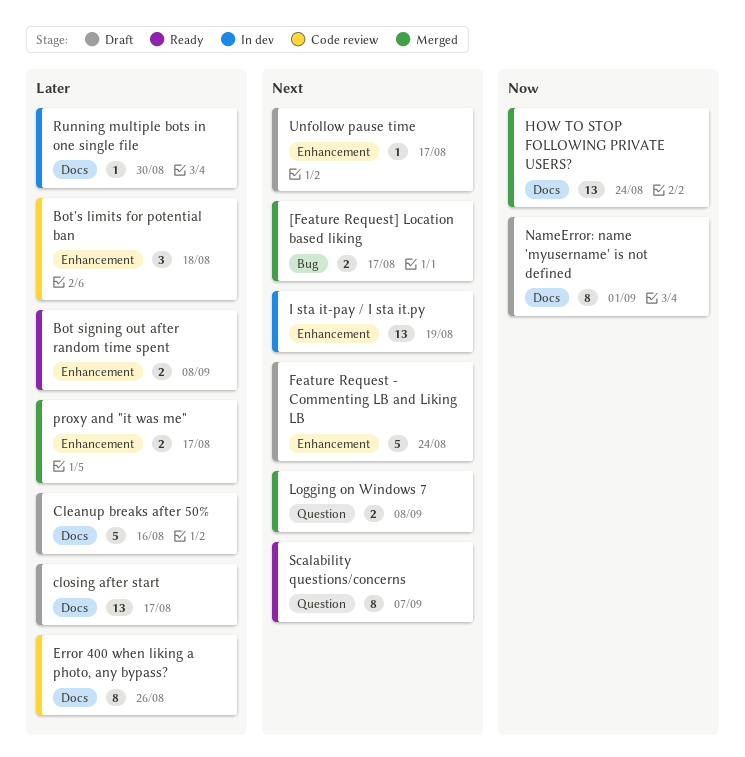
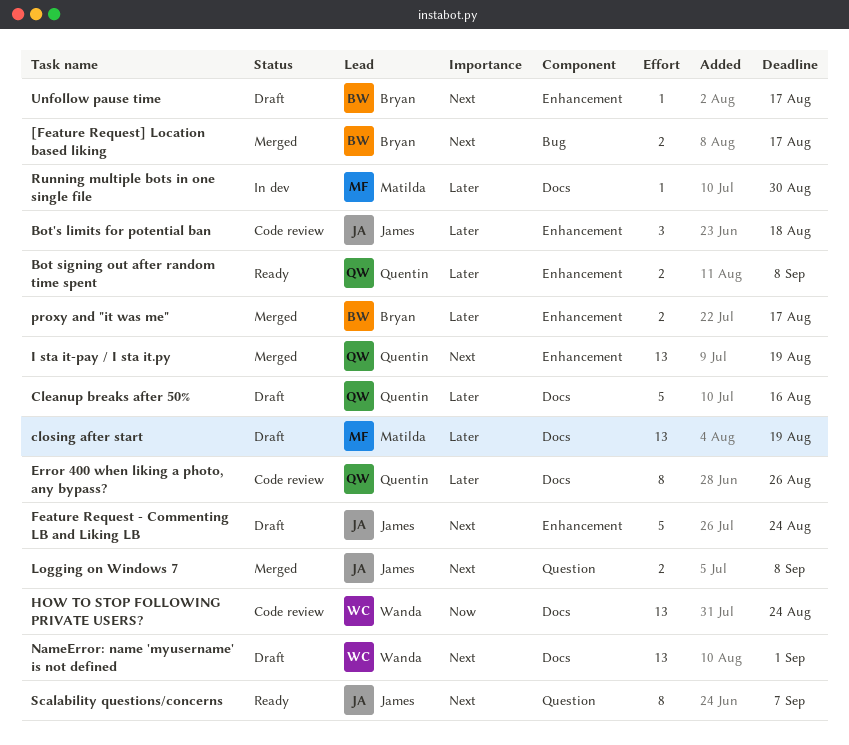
closing after start, due: Aug 17 -> Aug 19
HOW TO STOP FOLLOWING PRIVATE USERS?, status: Merged -> Code review
I sta it-pay / I sta it.py, status: In dev -> Merged
NameError: name 'myusername' is not defined, priority: Now -> Next
NameError: name 'myusername' is not defined, estimate: 8 -> 13

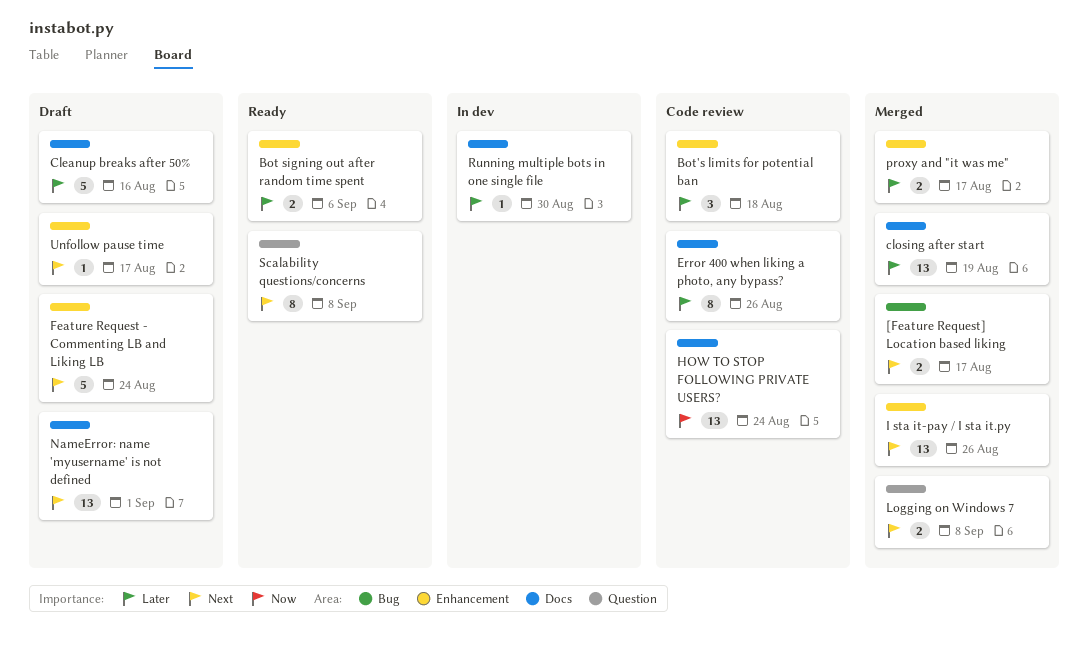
Bot signing out after random time spent, due: Sep 8 -> Sep 6
closing after start, status: Draft -> Merged
I sta it-pay / I sta it.py, due: Aug 19 -> Aug 26
Scalability questions/concerns, due: Sep 7 -> Sep 8

